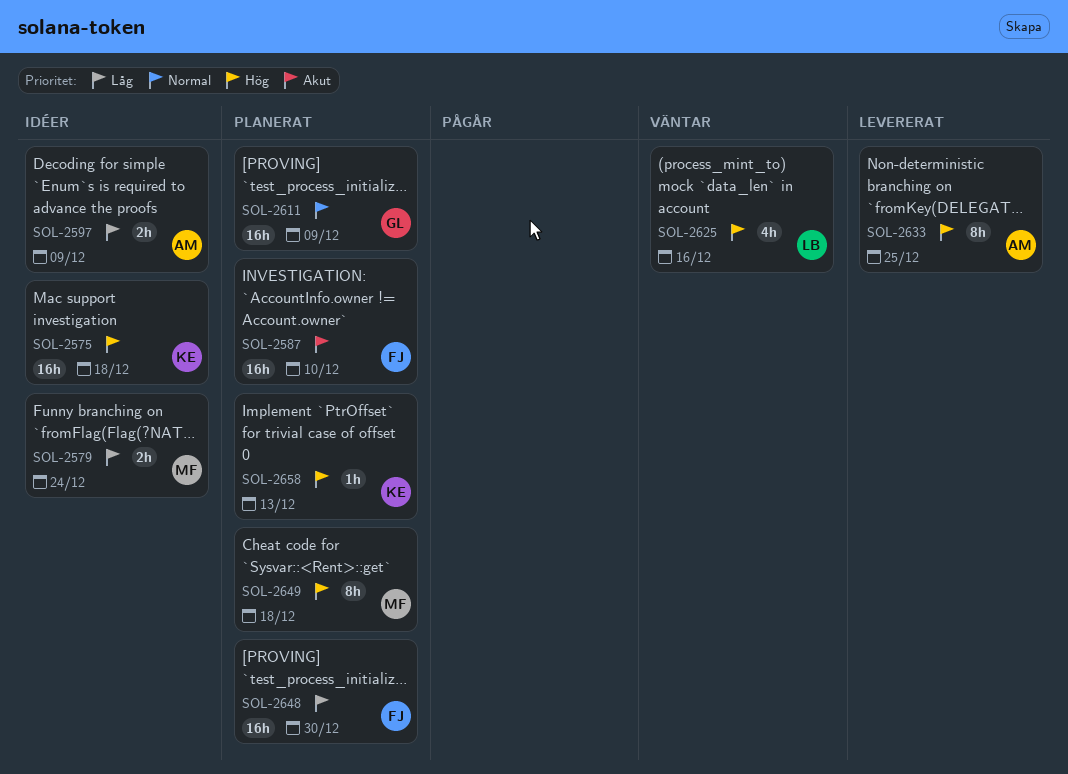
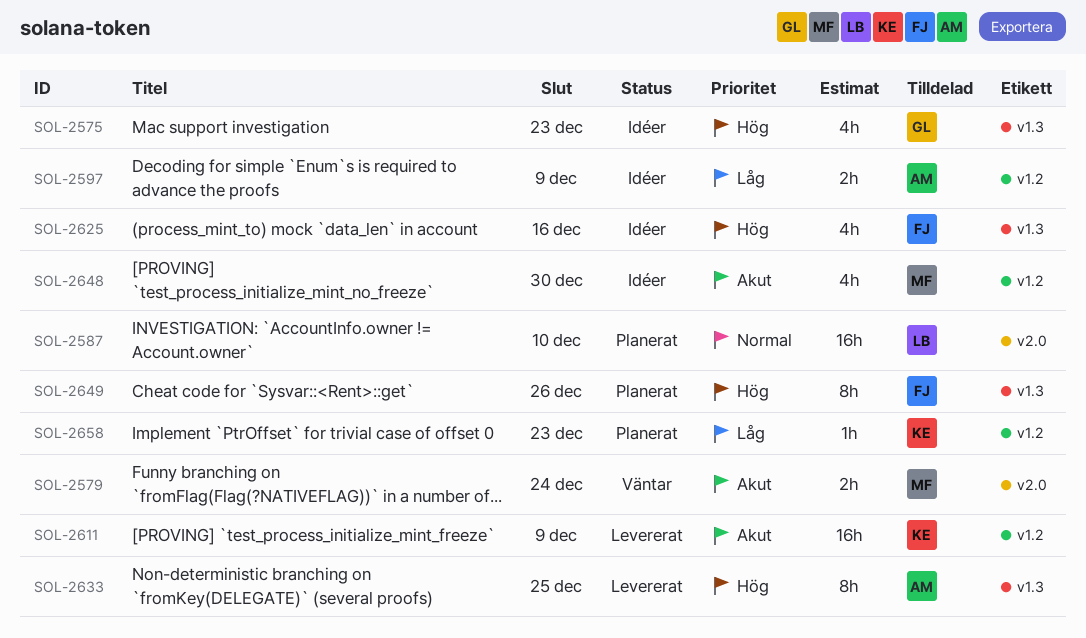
SOL-2575, owner: KE -> GL
SOL-2575, estimate: 16h -> 4h
SOL-2575, due: Dec 18 -> Dec 23
SOL-2579, status: Idéer -> Väntar
SOL-2579, priority: Låg -> Akut
SOL-2587, owner: FJ -> LB
SOL-2587, priority: Akut -> Normal
SOL-2611, status: Planerat -> Levererat
SOL-2611, owner: GL -> KE
SOL-2611, priority: Normal -> Akut
SOL-2625, status: Väntar -> Idéer
SOL-2625, owner: LB -> FJ
SOL-2648, status: Planerat -> Idéer
SOL-2648, owner: FJ -> MF
SOL-2648, priority: Låg -> Akut
SOL-2648, estimate: 16h -> 4h
SOL-2649, owner: MF -> FJ
SOL-2649, due: Dec 18 -> Dec 26
SOL-2658, priority: Hög -> Låg
SOL-2658, due: Dec 13 -> Dec 23

